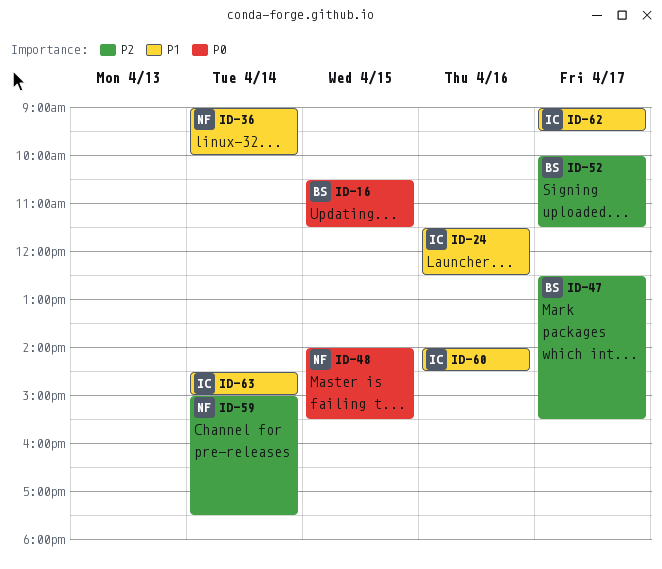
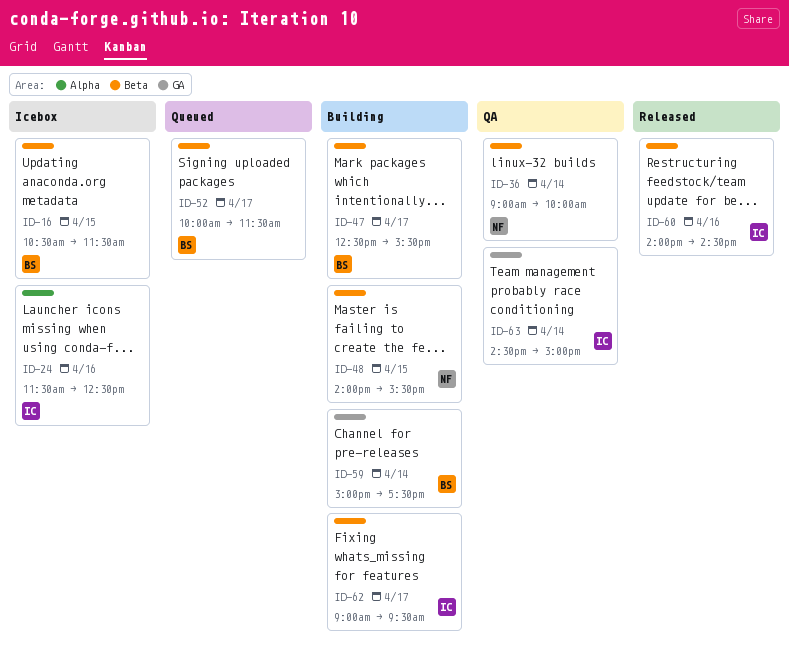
ID-59, owner: NF -> BS

